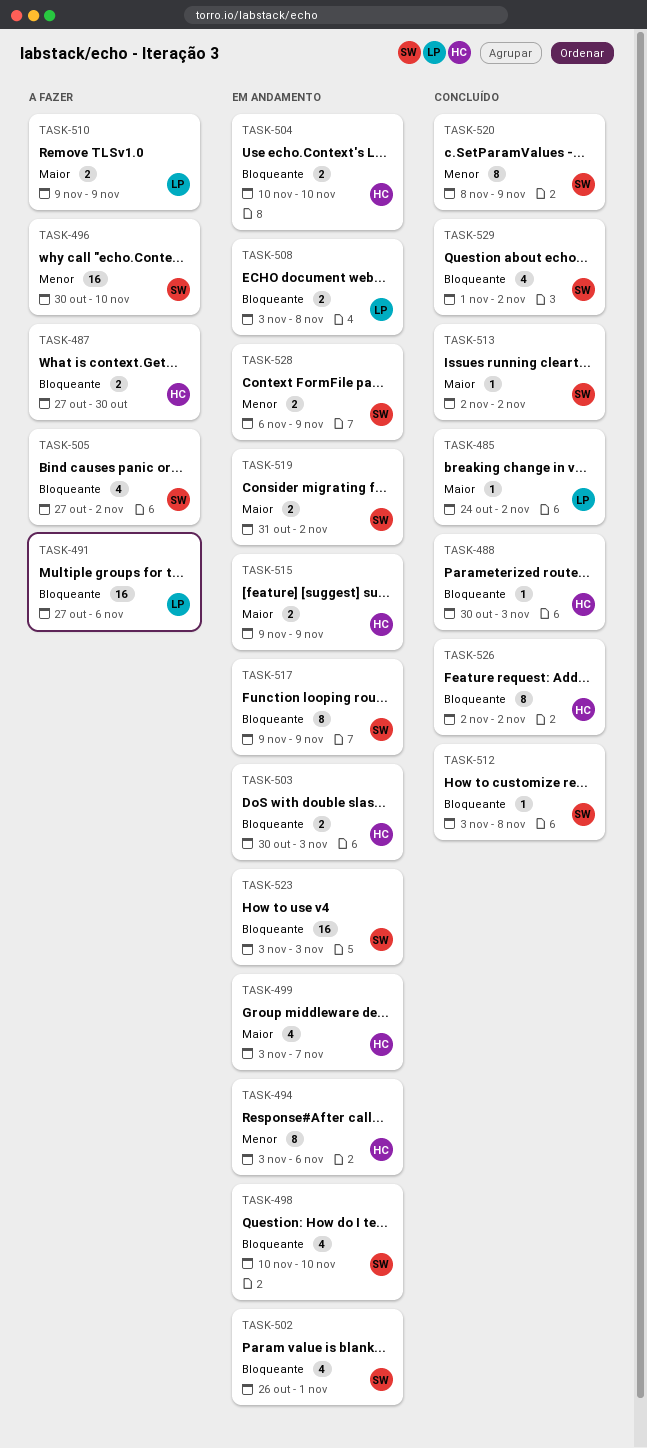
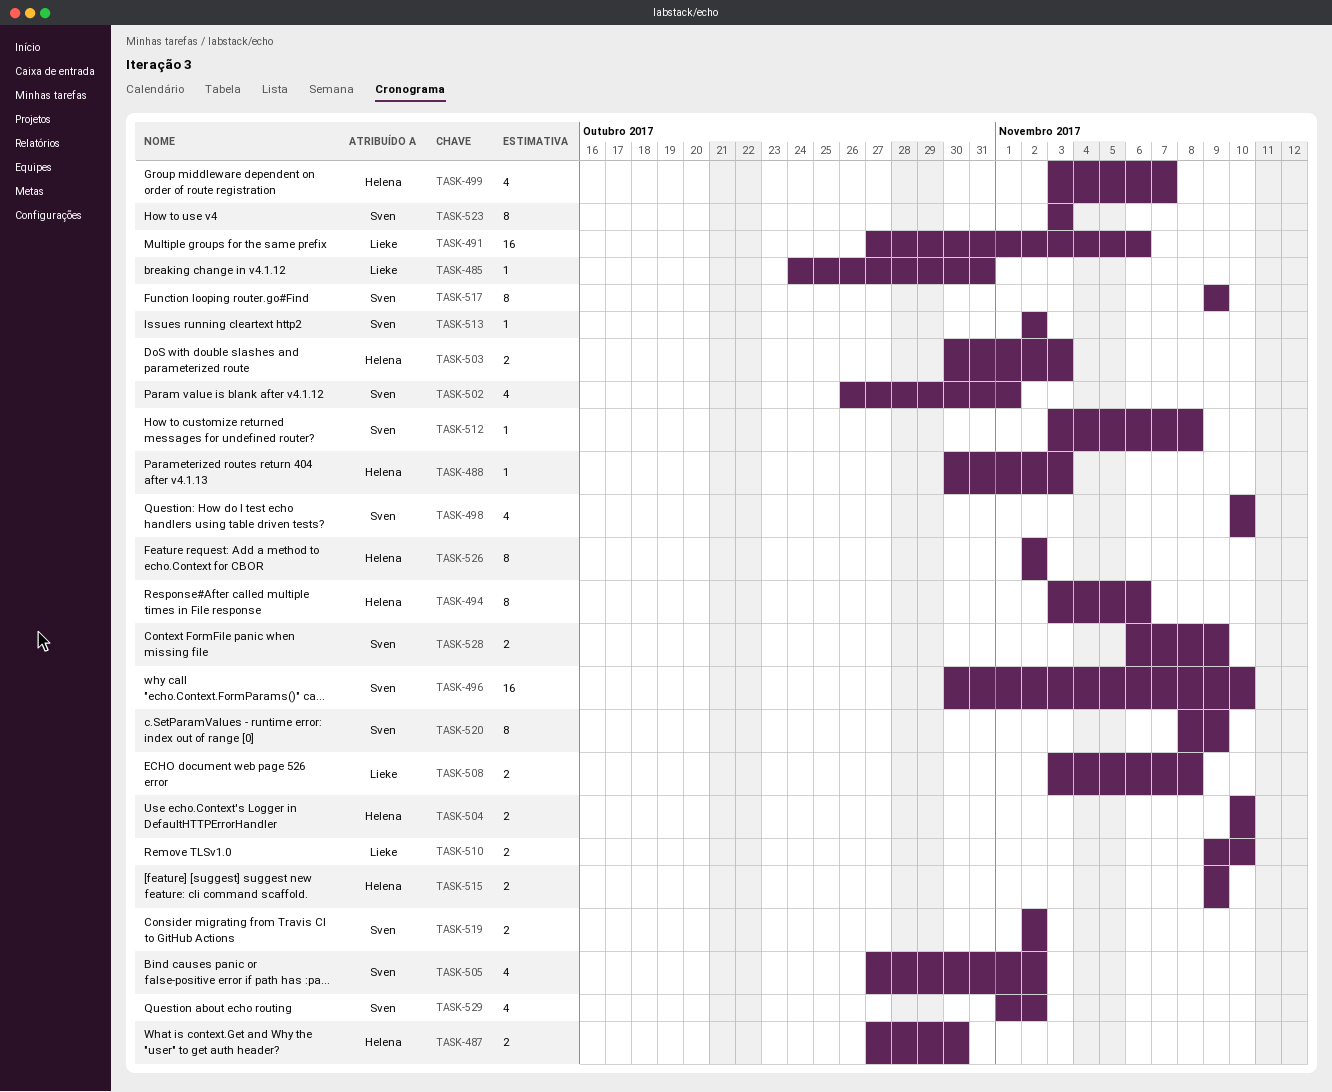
TASK-485, due: Nov 2 -> Oct 31
TASK-510, due: Nov 9 -> Nov 10
TASK-519, start: Oct 31 -> Nov 2
TASK-523, estimate: 16 -> 8

